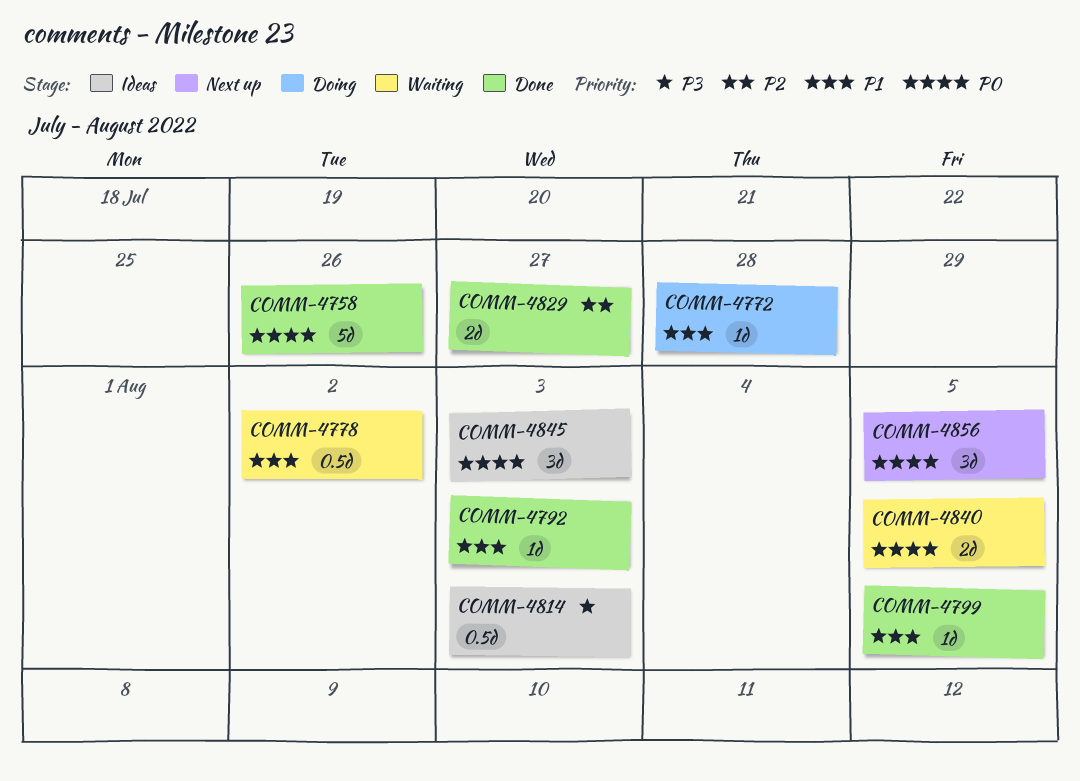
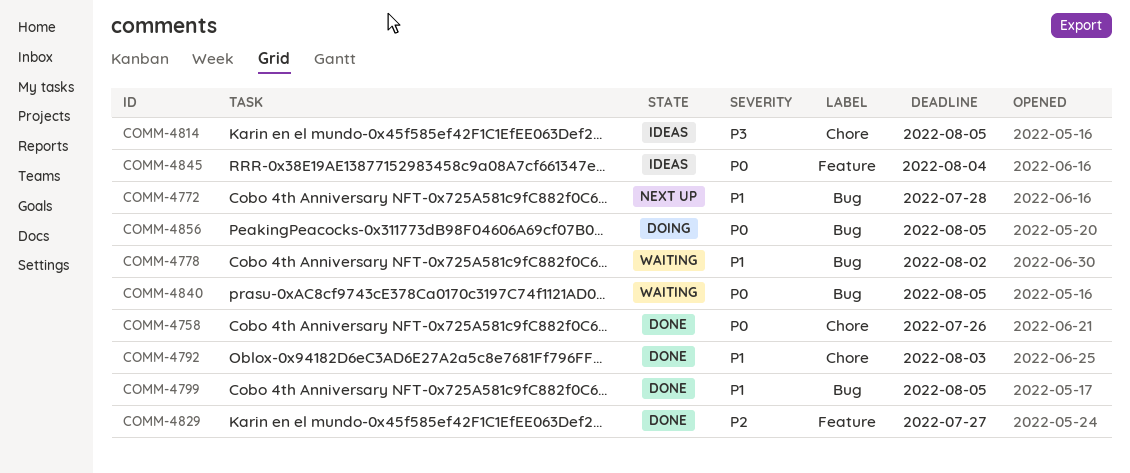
COMM-4772, status: Doing -> Next up
COMM-4814, due: Aug 3 -> Aug 5
COMM-4845, due: Aug 3 -> Aug 4
COMM-4856, status: Next up -> Doing

